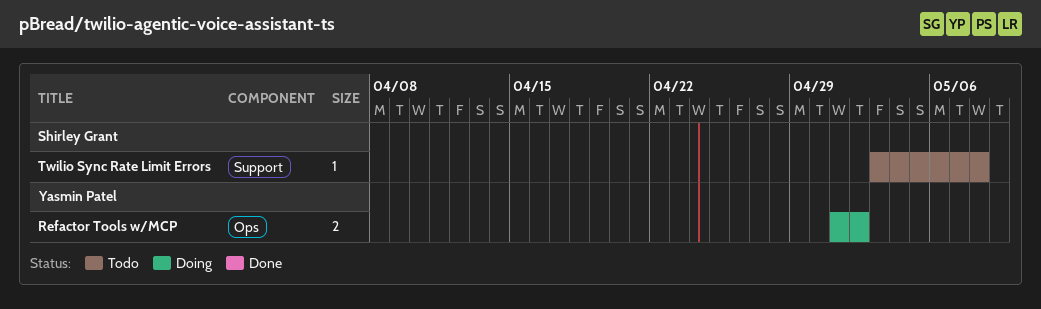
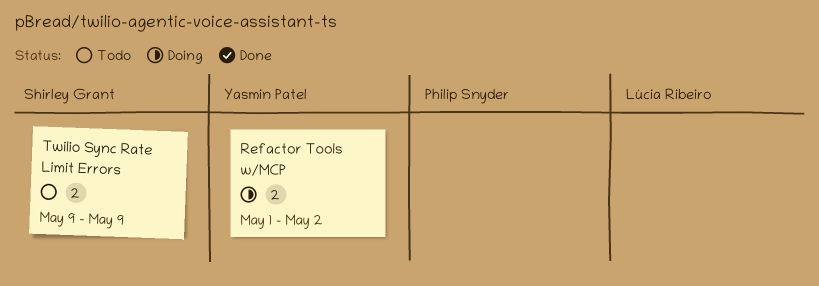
Twilio Sync Rate Limit Errors, estimate: 1 -> 2
Twilio Sync Rate Limit Errors, start: May 3 -> May 9
Twilio Sync Rate Limit Errors, due: May 8 -> May 9

